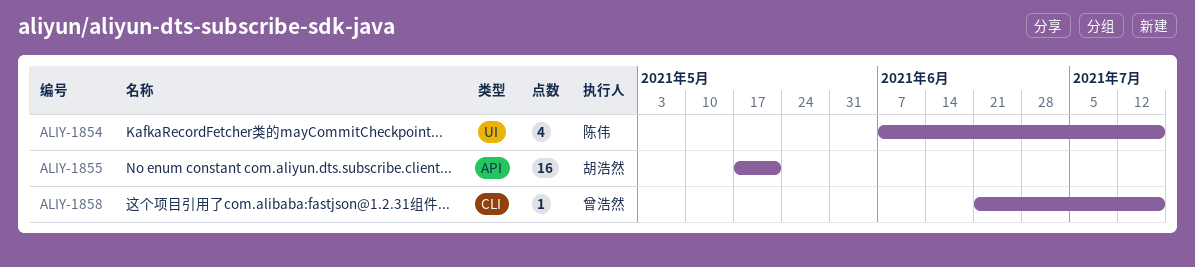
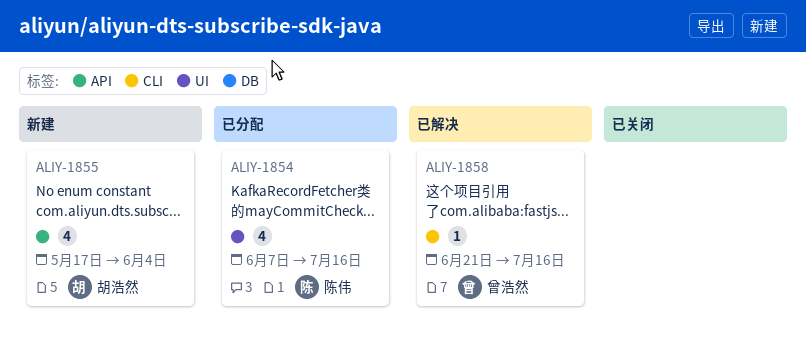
ALIY-1855, estimate: 16 -> 4
ALIY-1855, due: May 21 -> Jun 4

